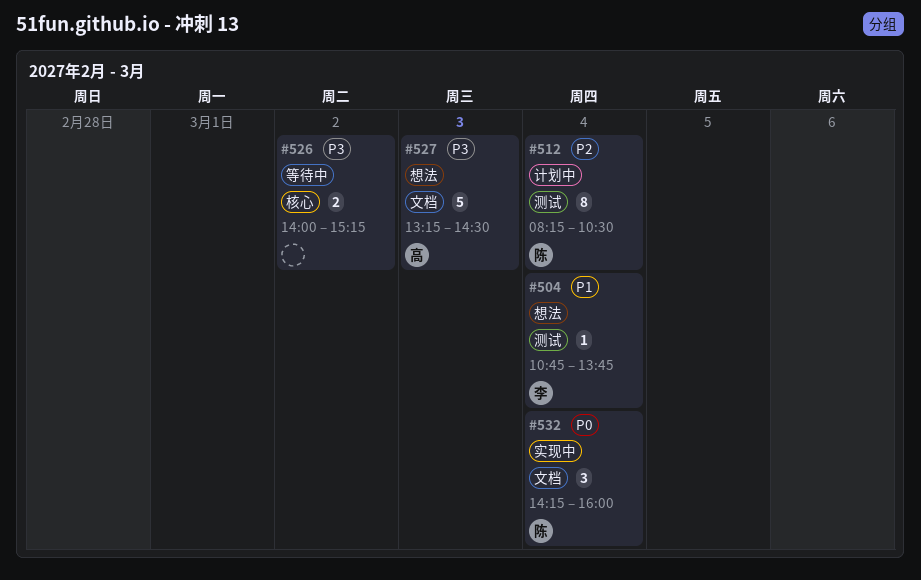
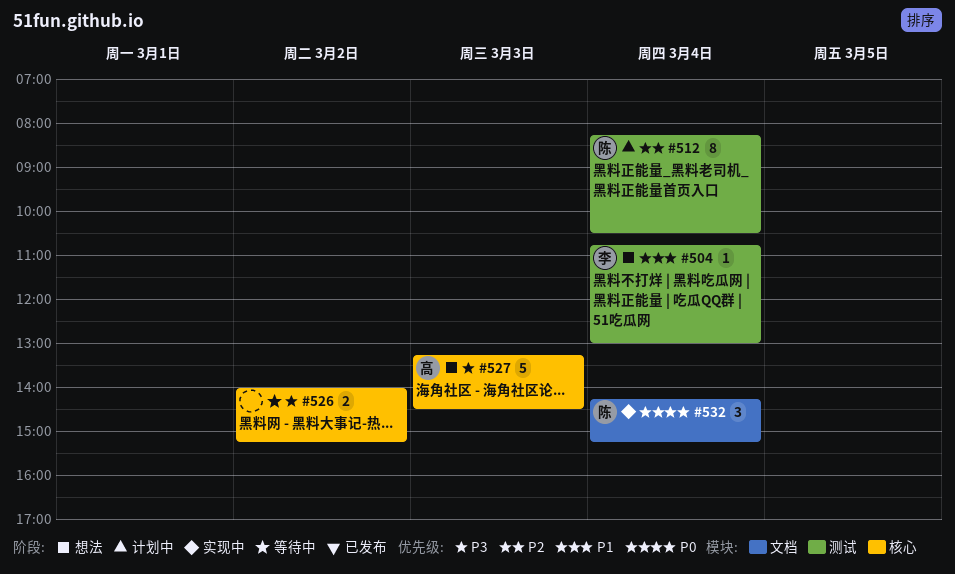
#504, ends: 13:45 -> 13:00
#527, label: 文档 -> 核心
#532, ends: 16:00 -> 15:15

